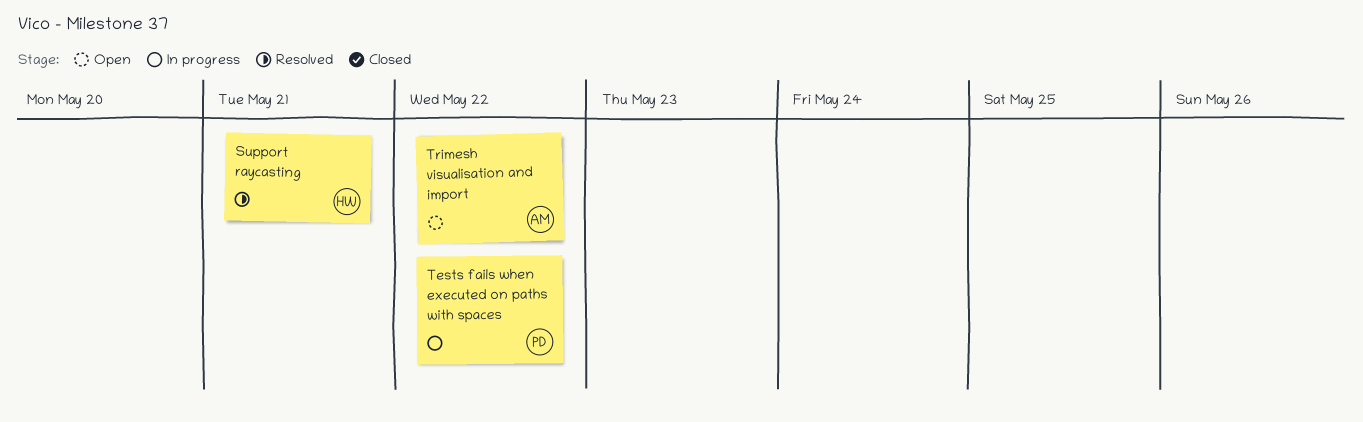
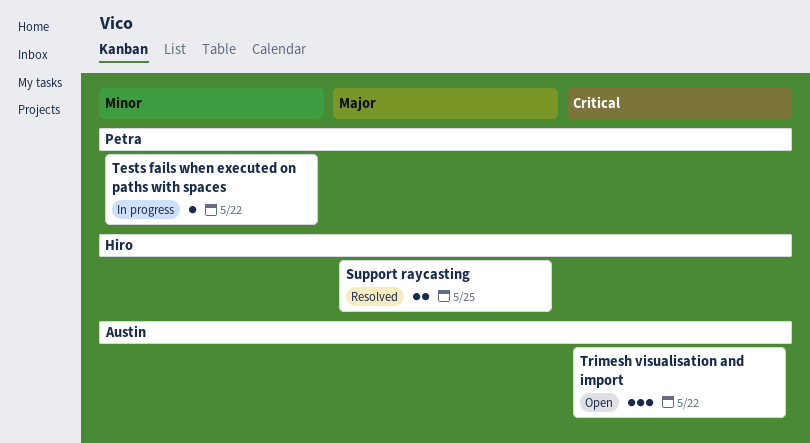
Support raycasting, due: May 21 -> May 25

